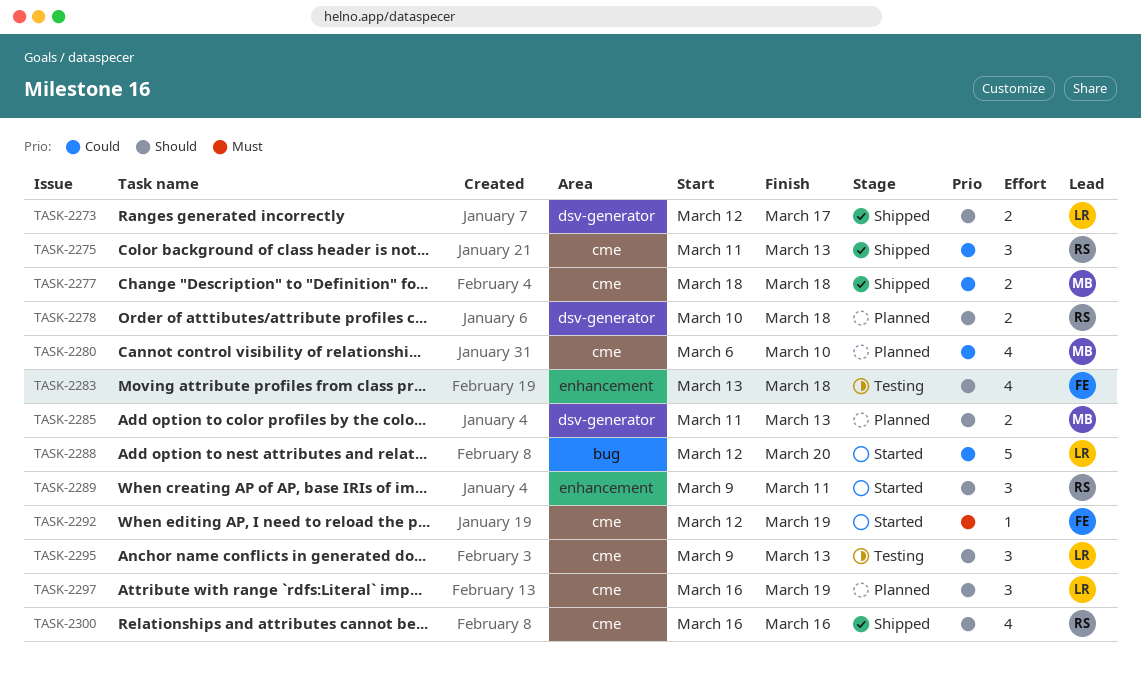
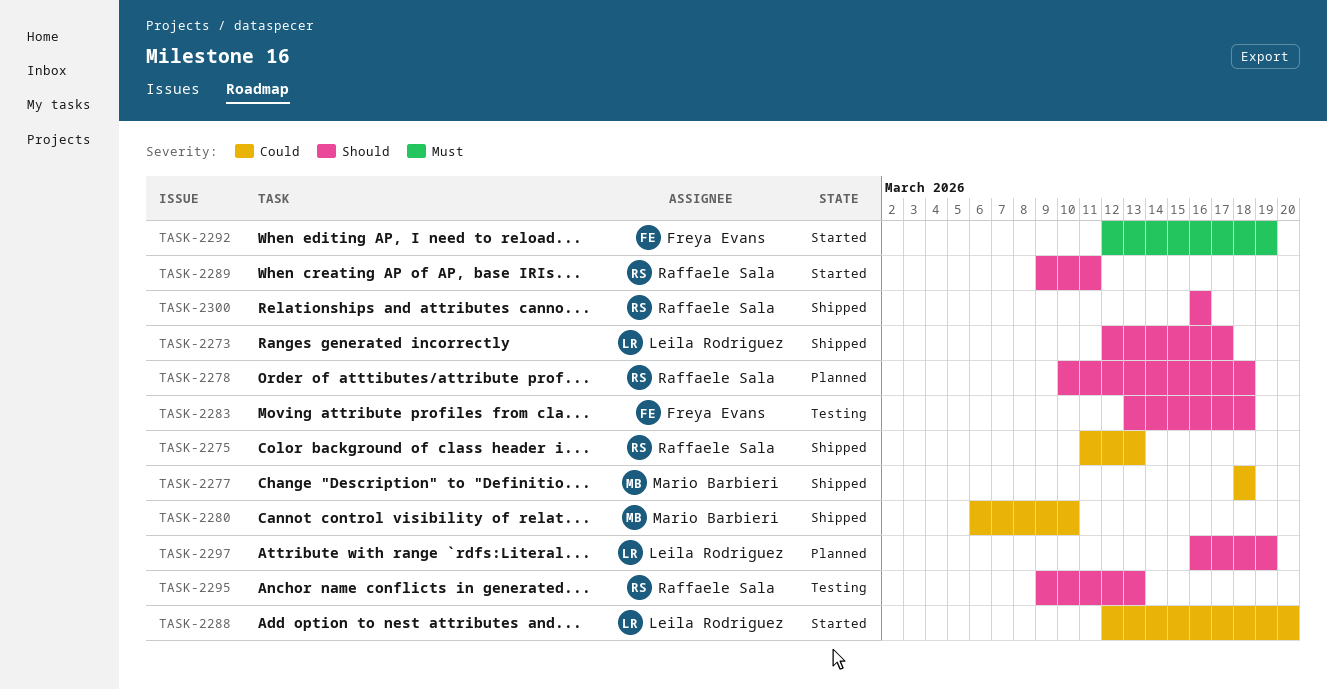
TASK-2280, status: Planned -> Shipped
TASK-2285: present -> none
TASK-2295, owner: Leila Rodriguez -> Raffaele Sala

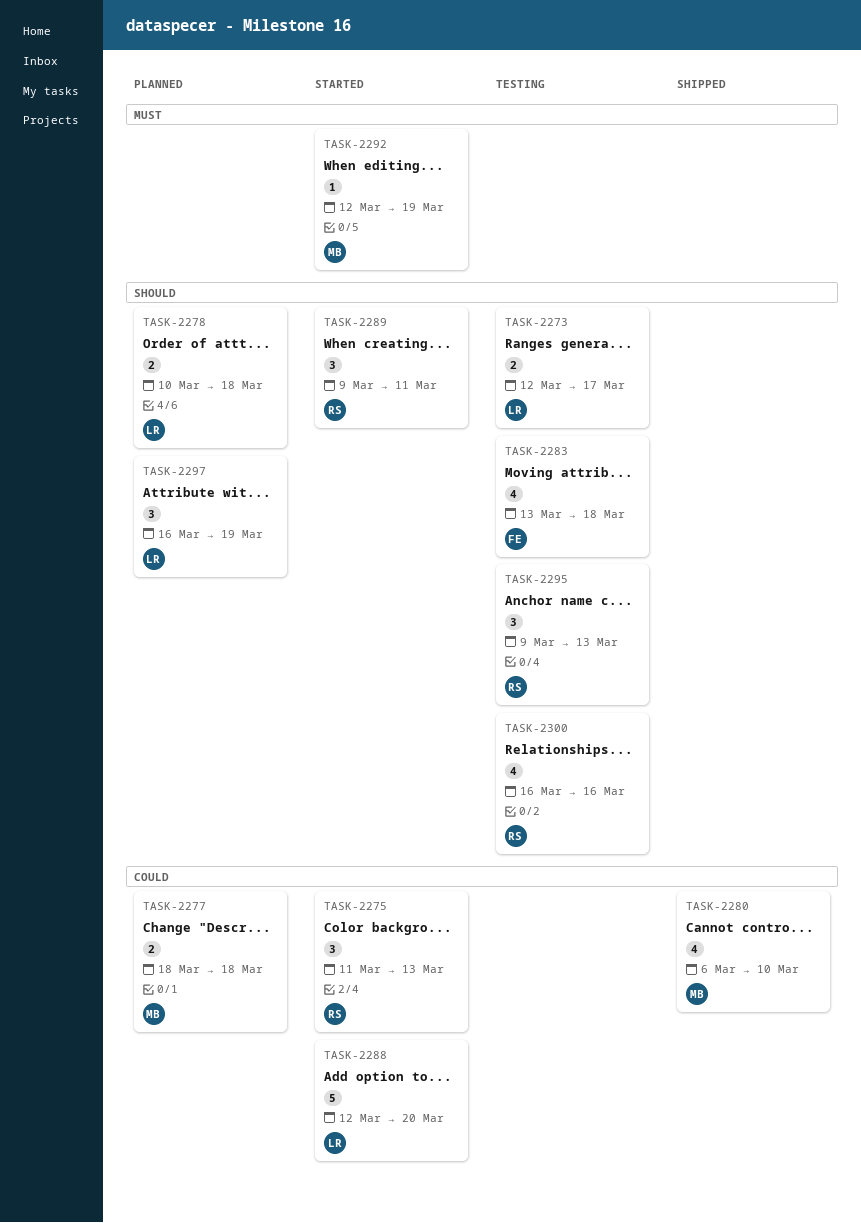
TASK-2273, status: Shipped -> Testing
TASK-2275, status: Shipped -> Started
TASK-2277, status: Shipped -> Planned
TASK-2278, owner: Raffaele Sala -> Leila Rodriguez
TASK-2292, owner: Freya Evans -> Mario Barbieri
TASK-2300, status: Shipped -> Testing

